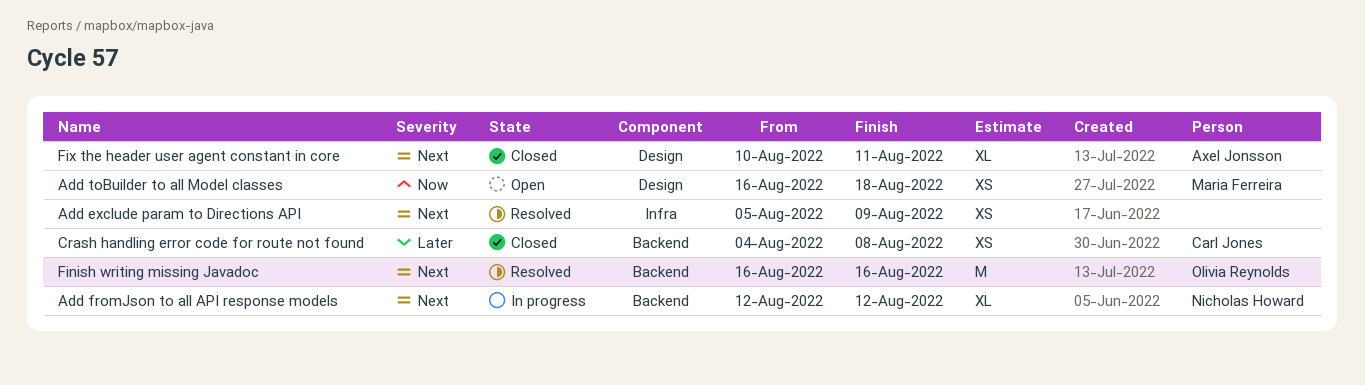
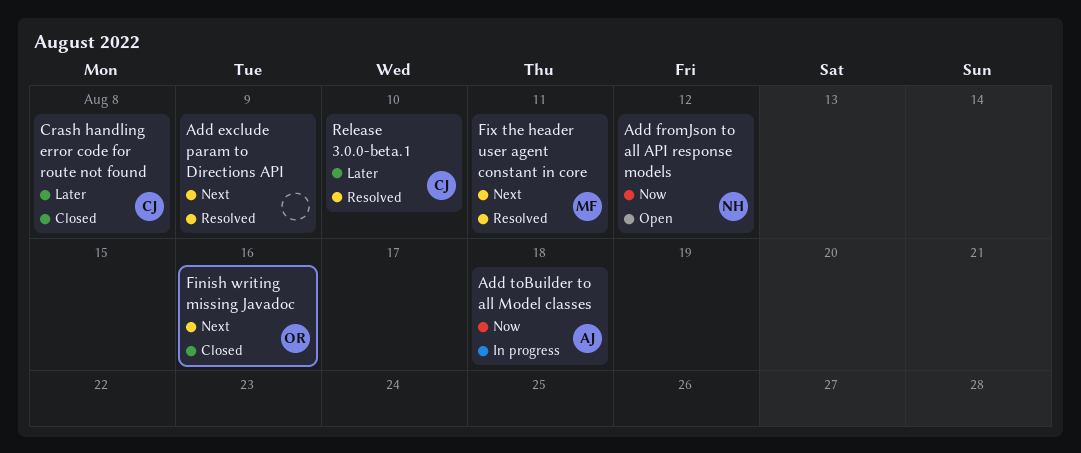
Add fromJson to all API response models, status: In progress -> Open
Add fromJson to all API response models, priority: Next -> Now
Add toBuilder to all Model classes, status: Open -> In progress
Add toBuilder to all Model classes, owner: Maria Ferreira -> Axel Jonsson
Finish writing missing Javadoc, status: Resolved -> Closed
Fix the header user agent constant in core, status: Closed -> Resolved
Fix the header user agent constant in core, owner: Axel Jonsson -> Maria Ferreira
Release 3.0.0-beta.1: none -> present

